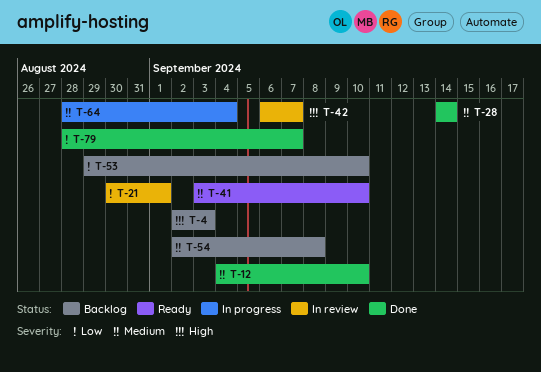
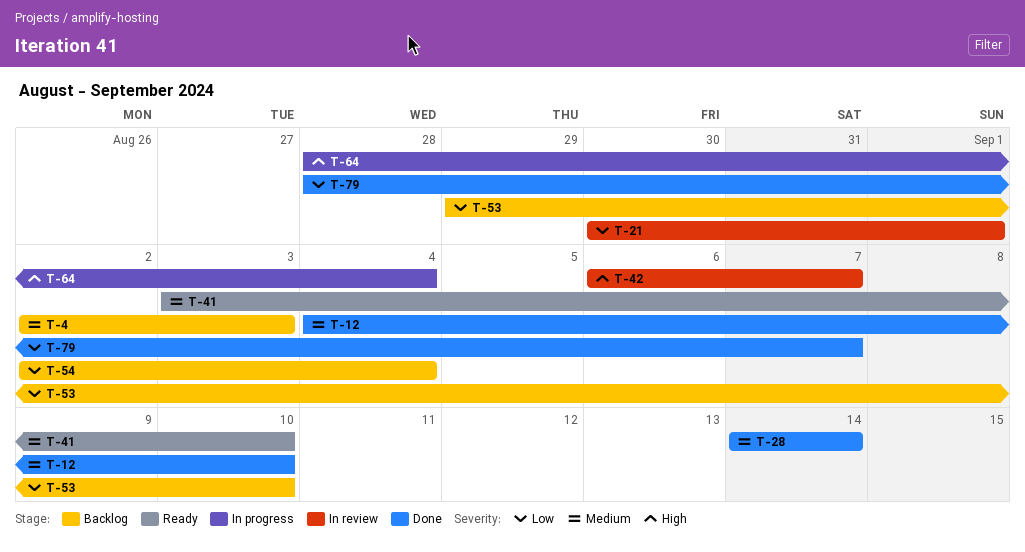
T-4, priority: High -> Medium
T-54, priority: Medium -> Low
T-54, due: Sep 8 -> Sep 4
T-64, priority: Medium -> High

